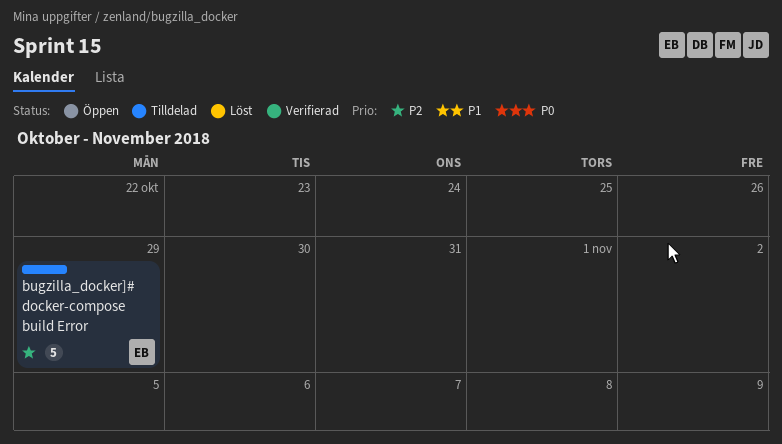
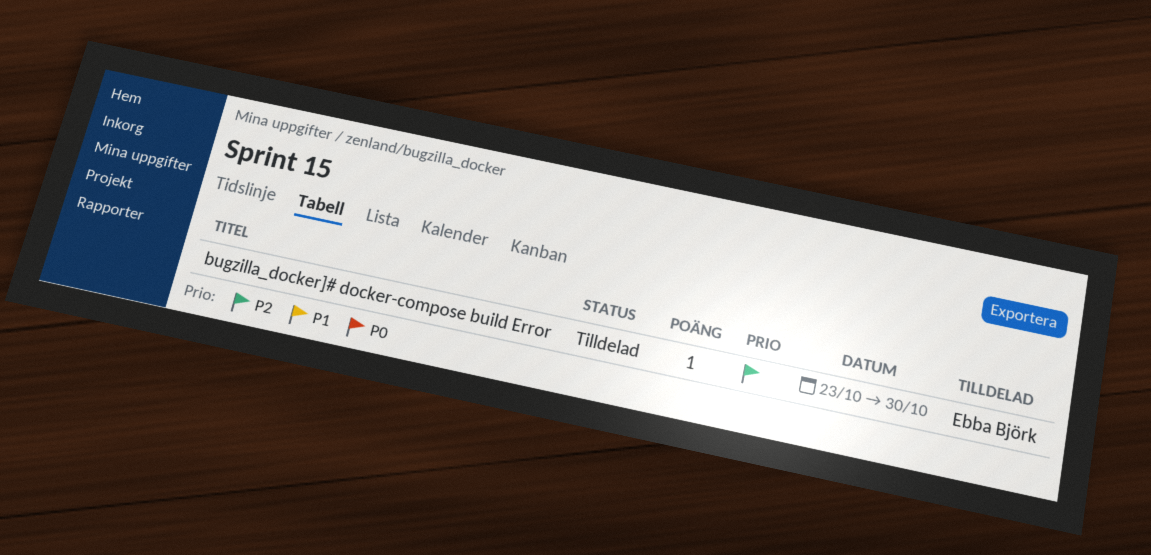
bugzilla_docker]# docker-compose build Error, estimate: 5 -> 1
bugzilla_docker]# docker-compose build Error, due: Oct 29 -> Oct 30

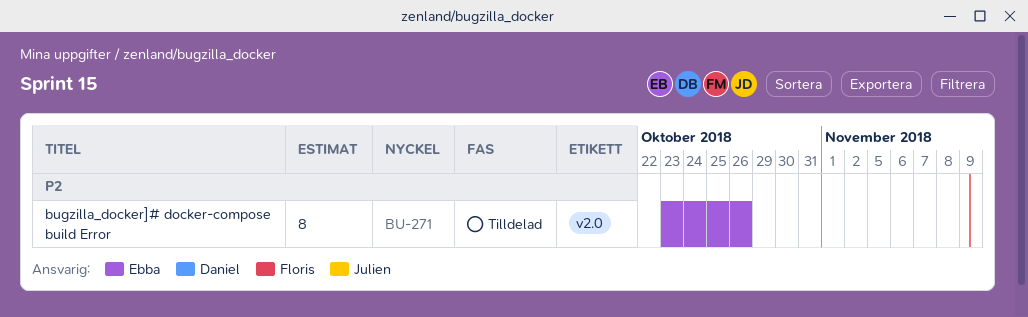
bugzilla_docker]# docker-compose build Error, estimate: 1 -> 8
bugzilla_docker]# docker-compose build Error, due: Oct 30 -> Oct 26

